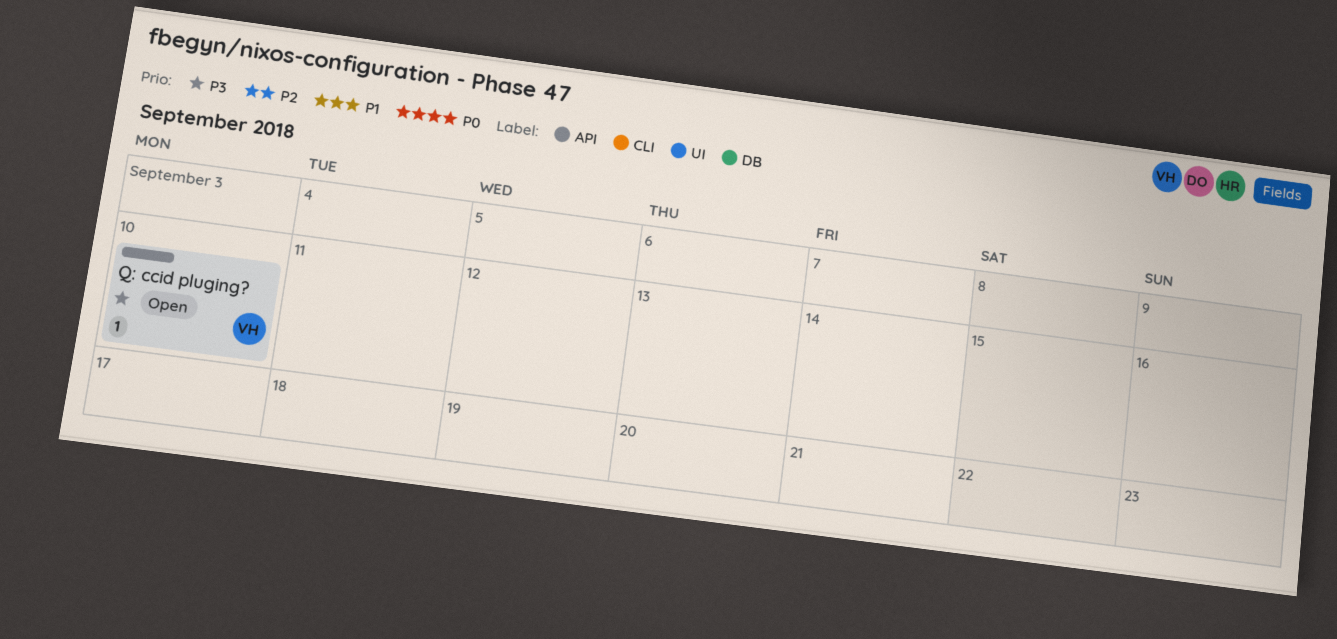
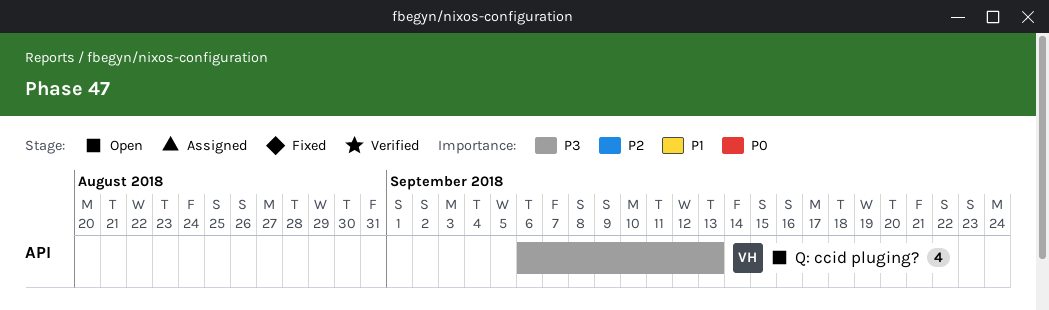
Q: ccid pluging?, estimate: 1 -> 4
Q: ccid pluging?, due: Sep 10 -> Sep 13

